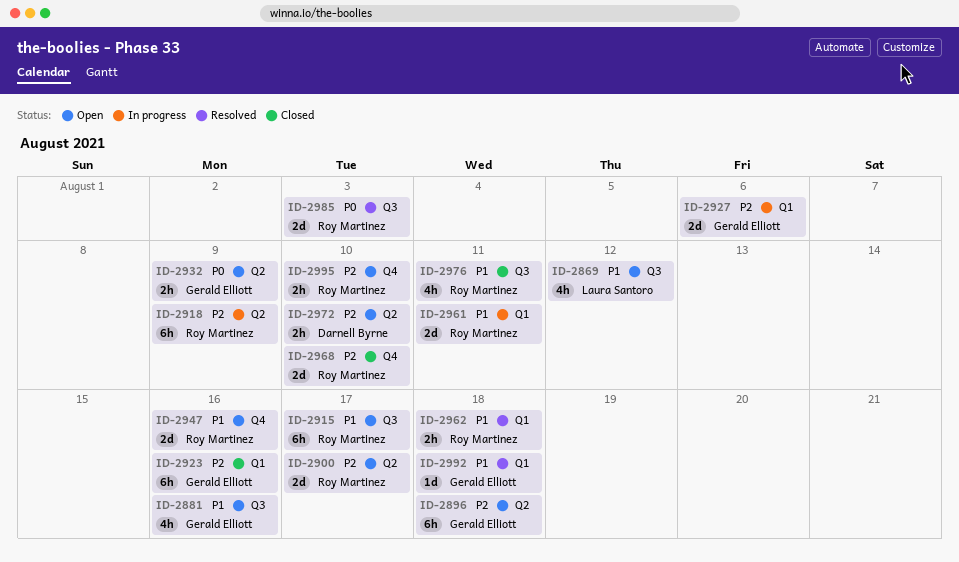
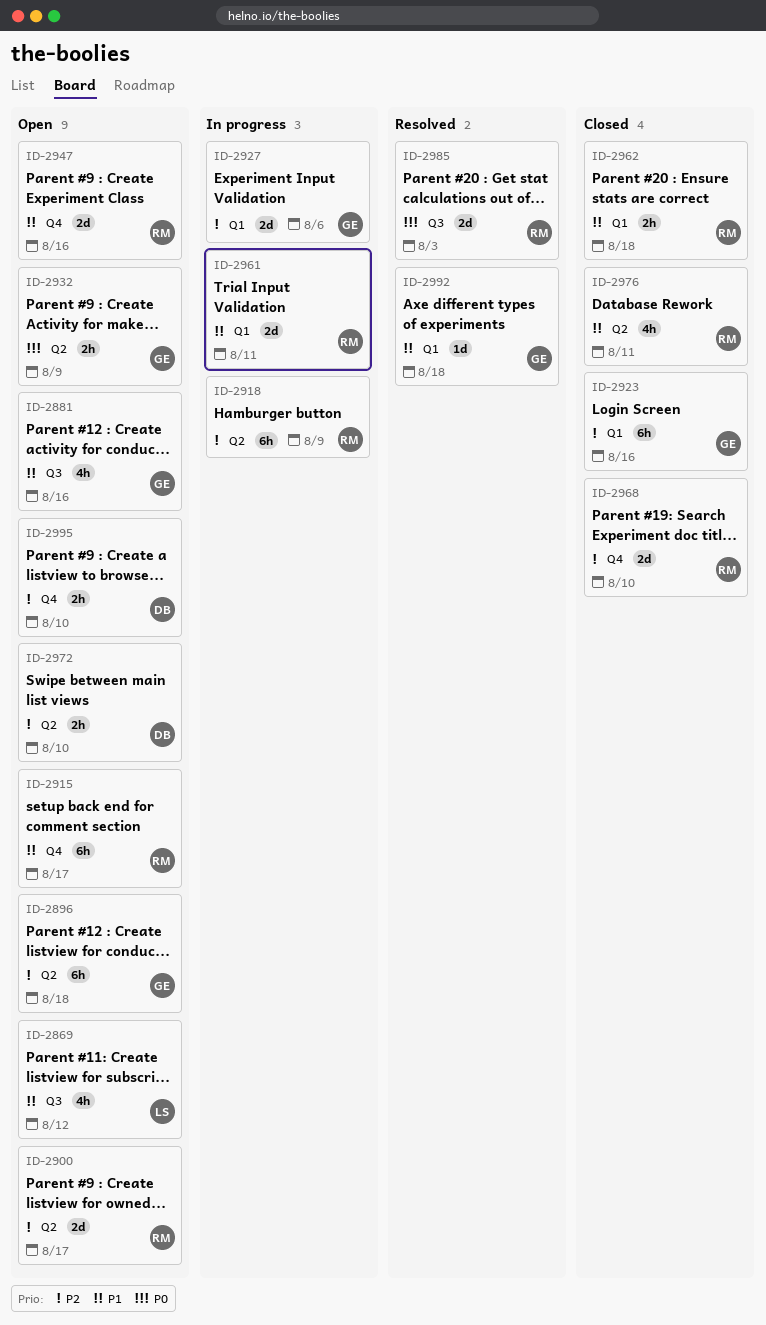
ID-2915, label: Q3 -> Q4
ID-2962, status: Resolved -> Closed
ID-2976, label: Q3 -> Q2
ID-2995, owner: Roy Martinez -> Darnell Byrne

